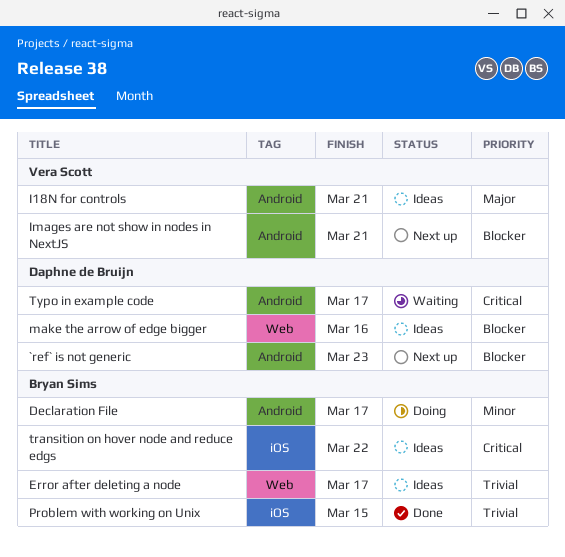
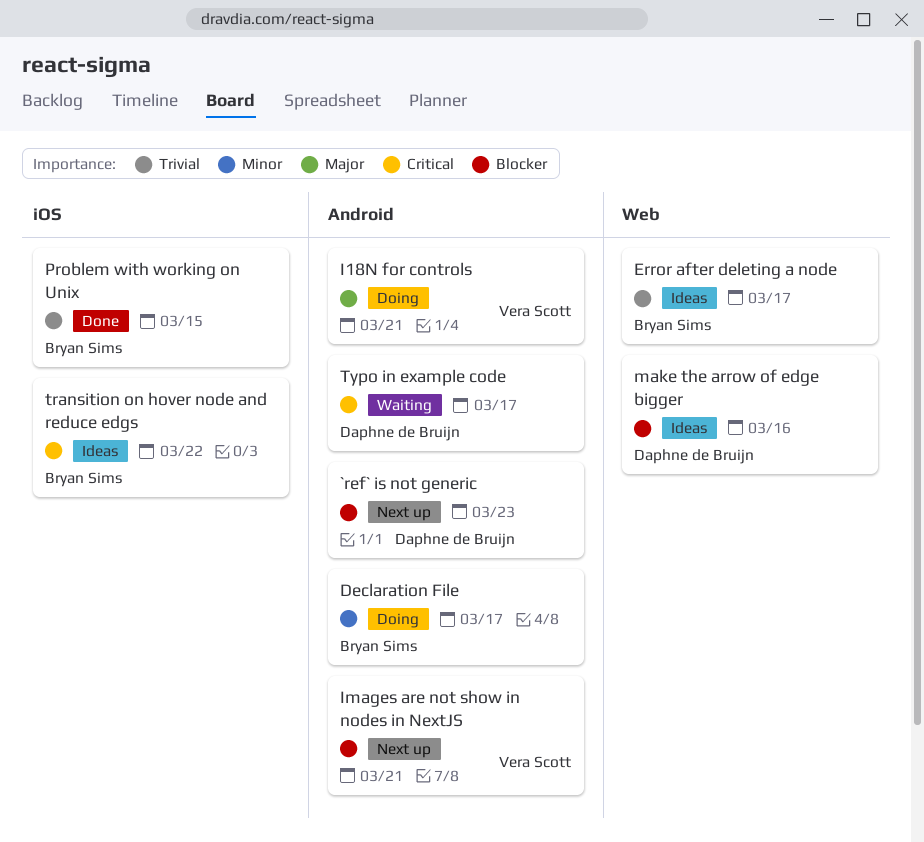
I18N for controls, status: Ideas -> Doing

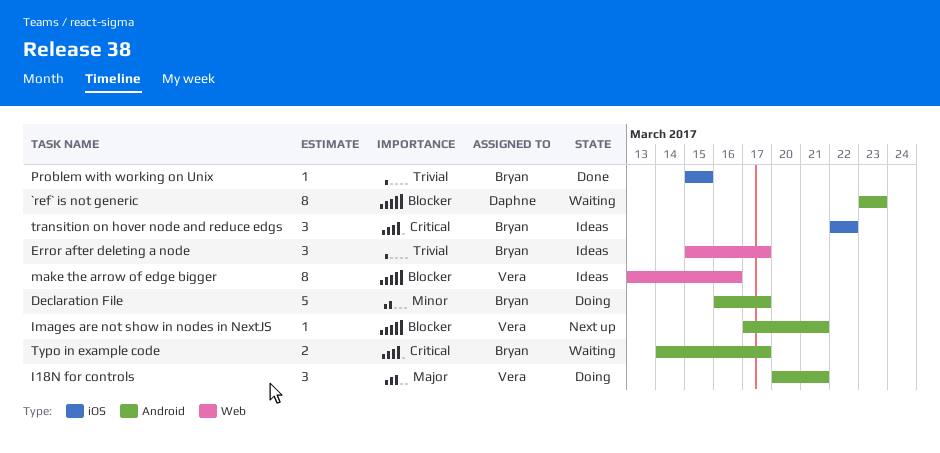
`ref` is not generic, status: Next up -> Waiting
make the arrow of edge bigger, owner: Daphne de Bruijn -> Vera Scott
Typo in example code, owner: Daphne de Bruijn -> Bryan Sims

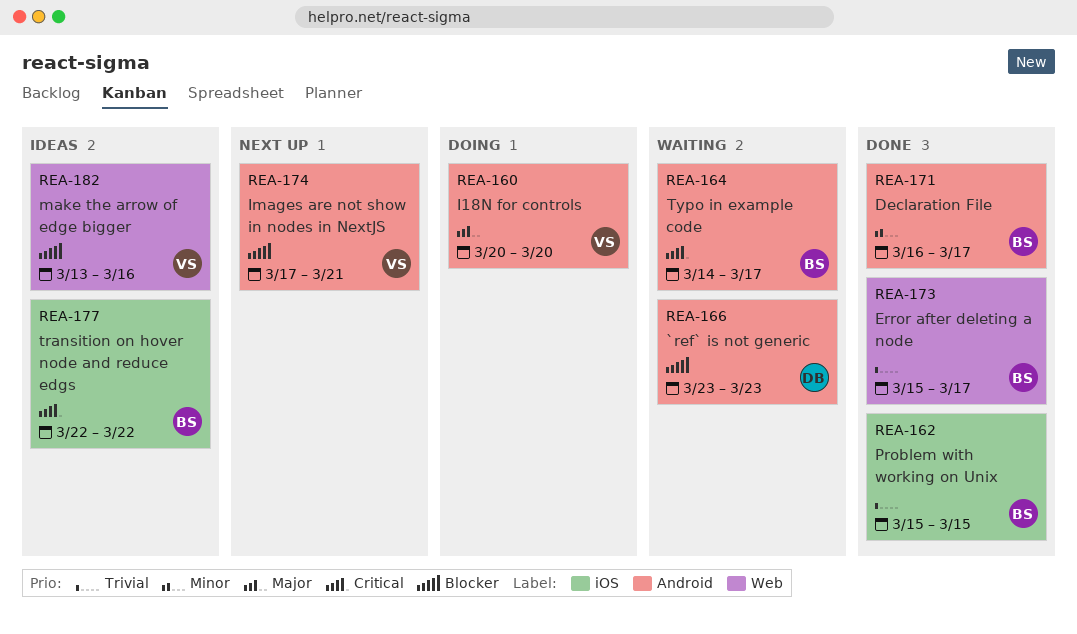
Declaration File, status: Doing -> Done
Error after deleting a node, status: Ideas -> Done
I18N for controls, due: Mar 21 -> Mar 20

